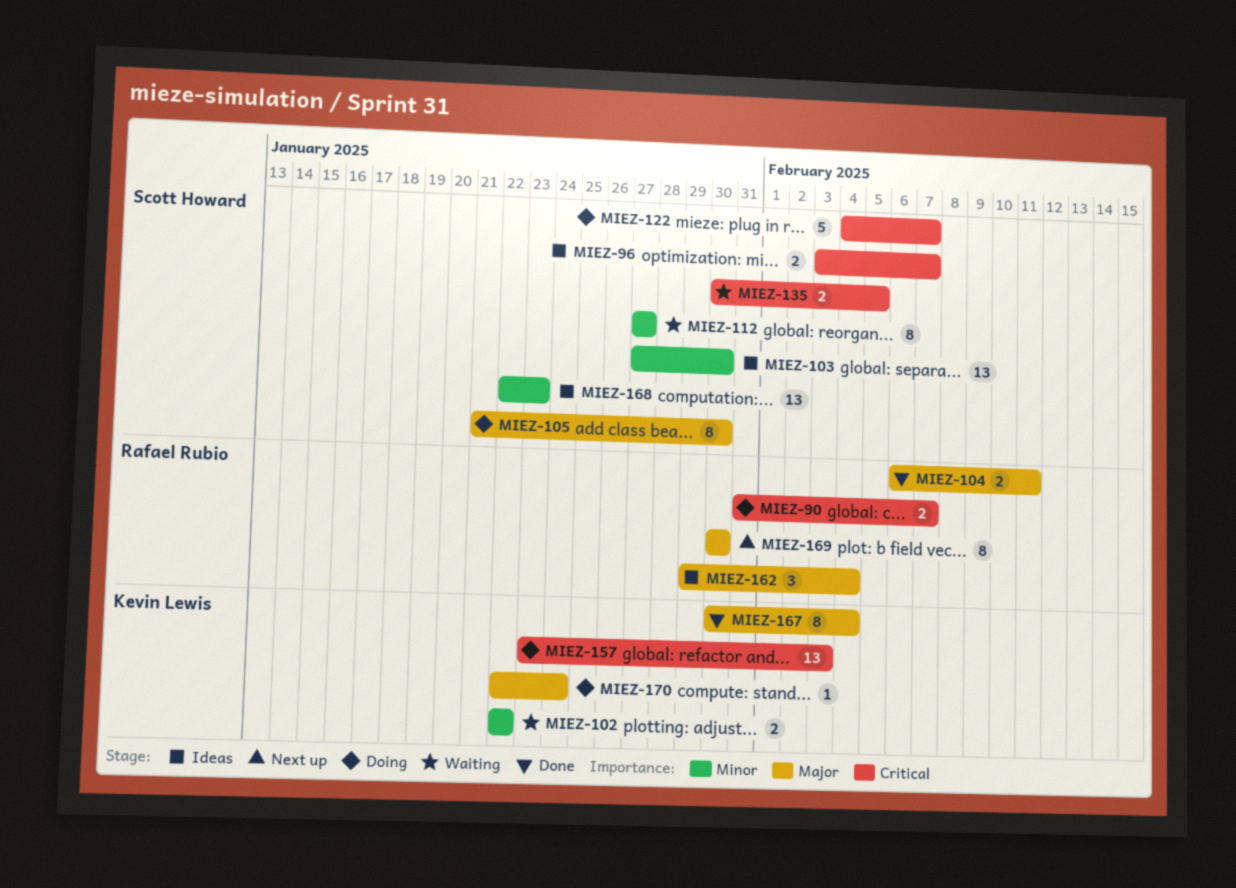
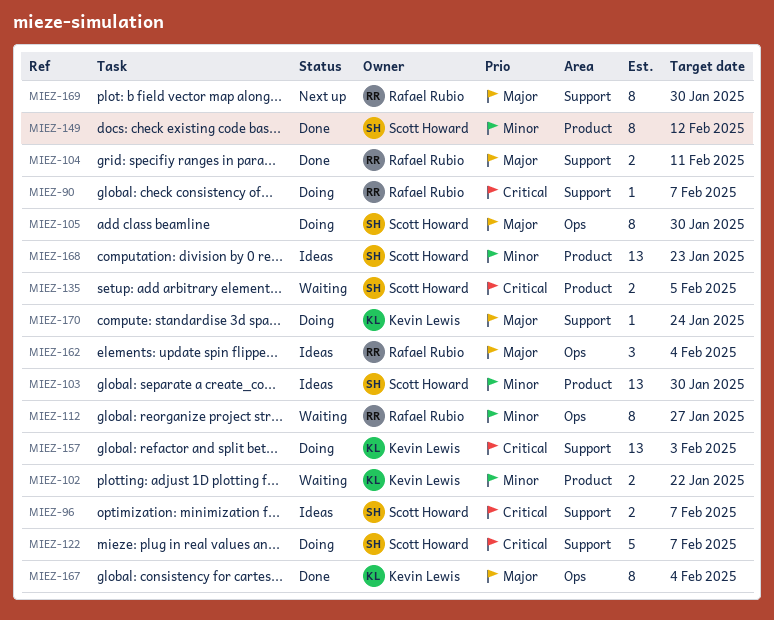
MIEZ-90, estimate: 2 -> 1
MIEZ-112, owner: Scott Howard -> Rafael Rubio
MIEZ-149: none -> present

